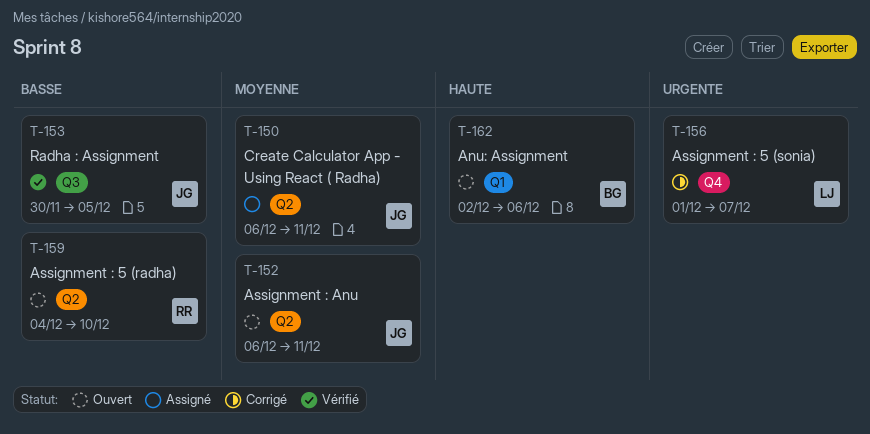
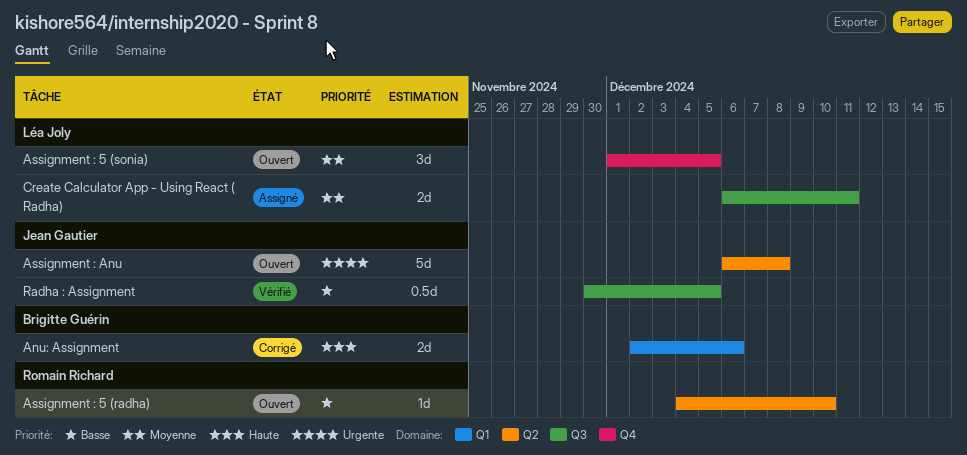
Anu: Assignment, status: Ouvert -> Corrigé
Assignment : 5 (sonia), status: Corrigé -> Ouvert
Assignment : 5 (sonia), priority: Urgente -> Moyenne
Assignment : 5 (sonia), due: Dec 7 -> Dec 5
Assignment : Anu, priority: Moyenne -> Urgente
Assignment : Anu, due: Dec 11 -> Dec 8
Create Calculator App - Using React ( Radha), owner: Jean Gautier -> Léa Joly
Create Calculator App - Using React ( Radha), label: Q2 -> Q3

